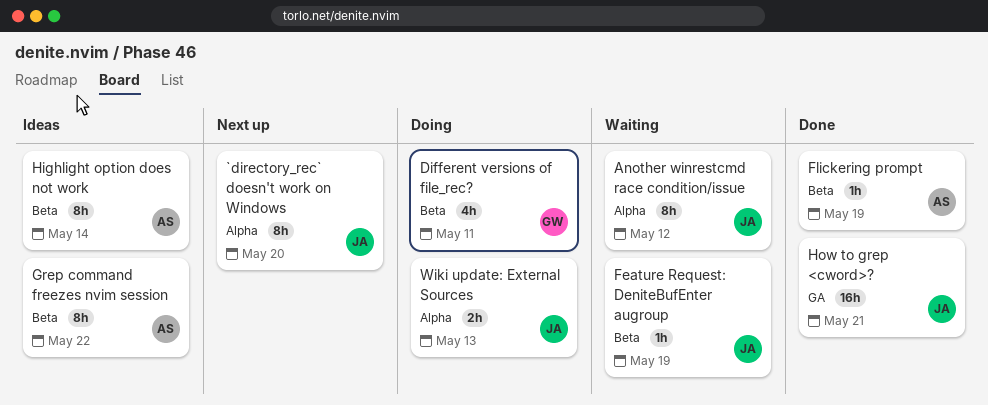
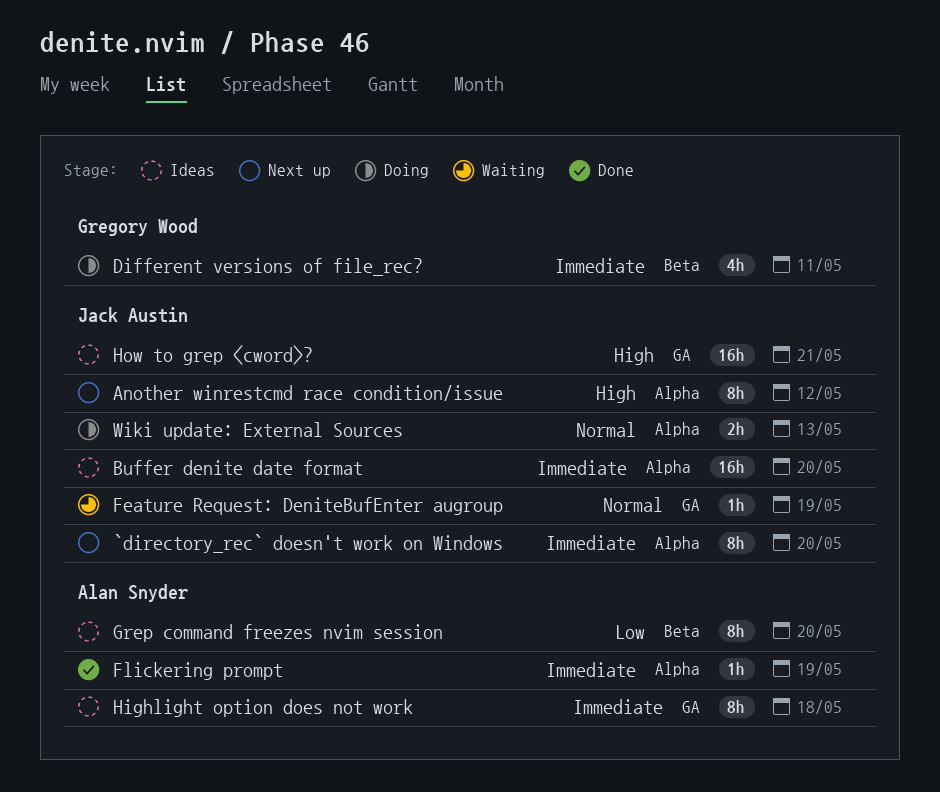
Another winrestcmd race condition/issue, status: Waiting -> Next up
Buffer denite date format: none -> present
Feature Request: DeniteBufEnter augroup, label: Beta -> GA
Flickering prompt, label: Beta -> Alpha
Grep command freezes nvim session, due: May 22 -> May 20
Highlight option does not work, label: Beta -> GA
Highlight option does not work, due: May 14 -> May 18
How to grep <cword>?, status: Done -> Ideas

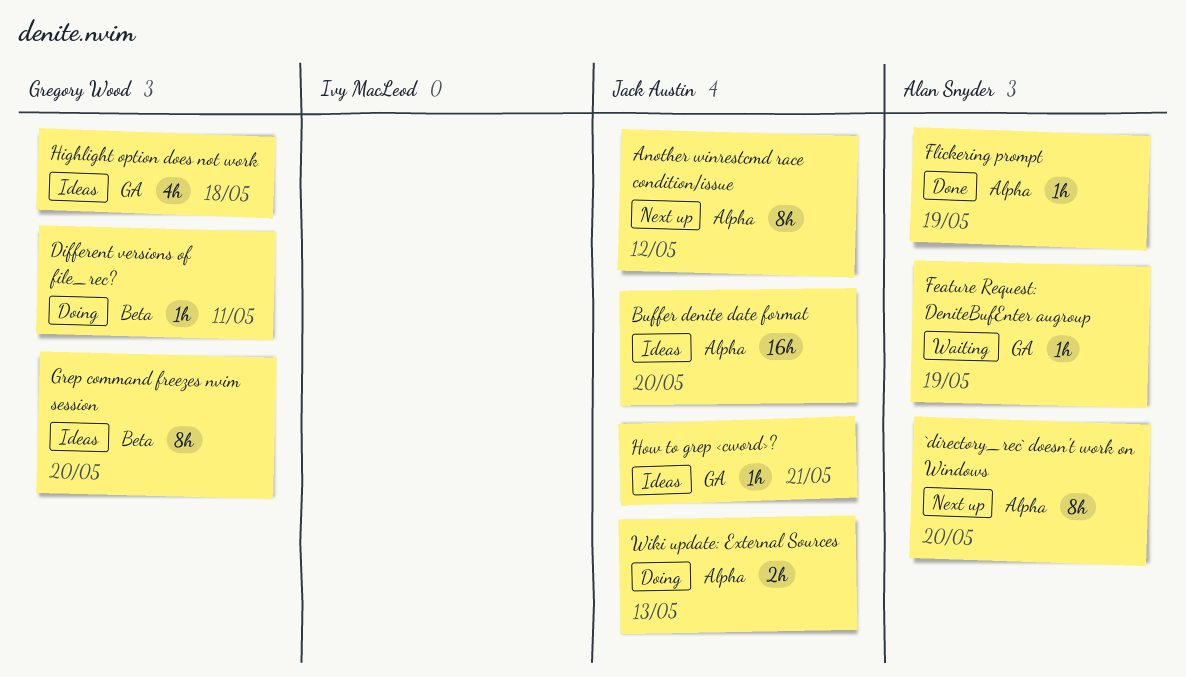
`directory_rec` doesn't work on Windows, owner: Jack Austin -> Alan Snyder
Different versions of file_rec?, estimate: 4h -> 1h
Feature Request: DeniteBufEnter augroup, owner: Jack Austin -> Alan Snyder
Grep command freezes nvim session, owner: Alan Snyder -> Gregory Wood
Highlight option does not work, owner: Alan Snyder -> Gregory Wood
Highlight option does not work, estimate: 8h -> 4h
How to grep <cword>?, estimate: 16h -> 1h

